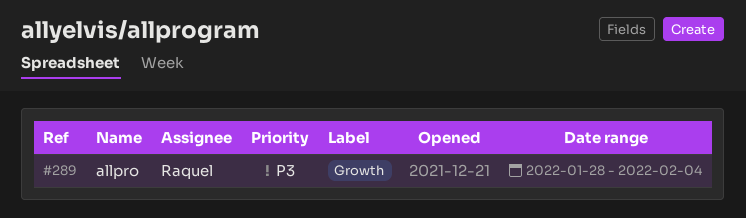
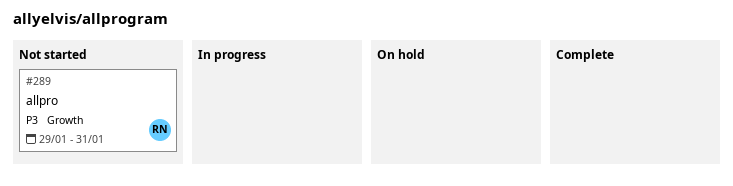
#289, start: Jan 28 -> Jan 29
#289, due: Feb 4 -> Jan 31

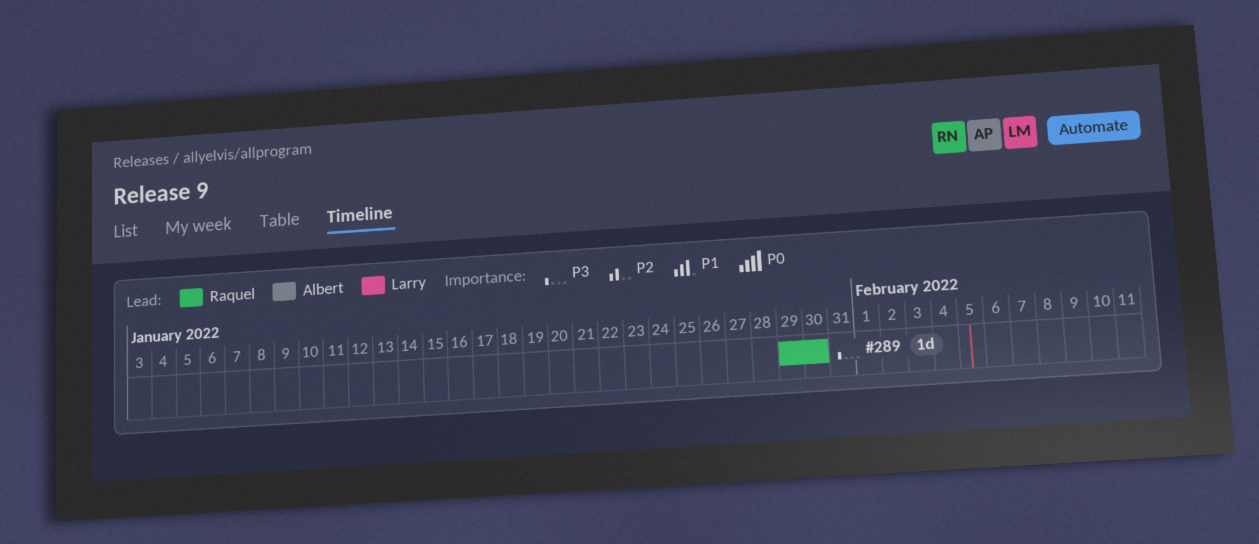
#289, due: Jan 31 -> Jan 30

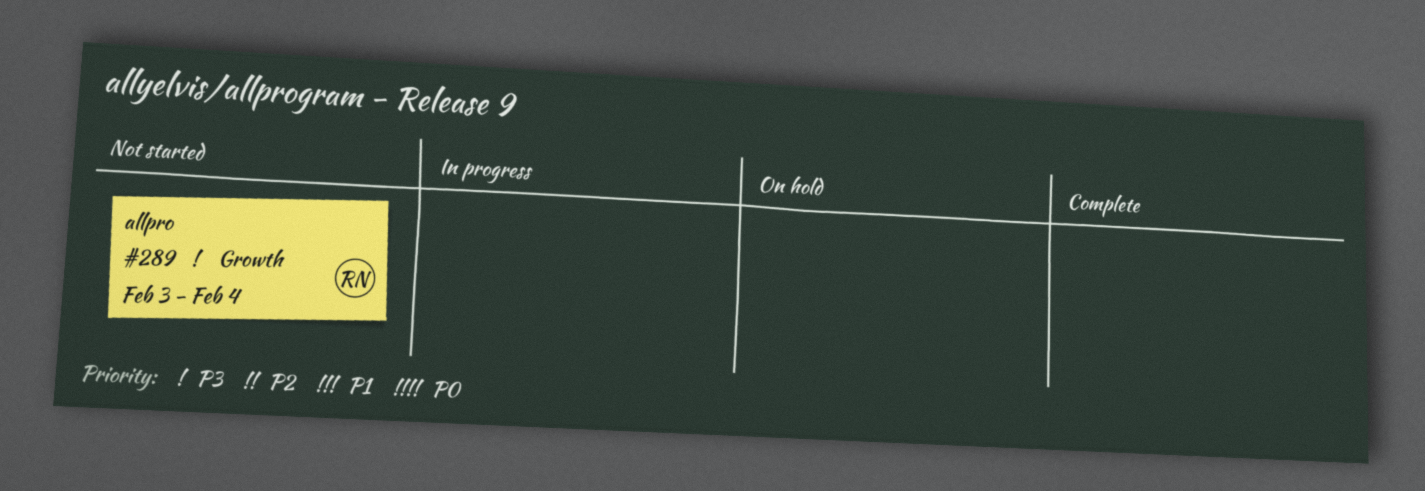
#289, start: Jan 29 -> Feb 3
#289, due: Jan 30 -> Feb 4

